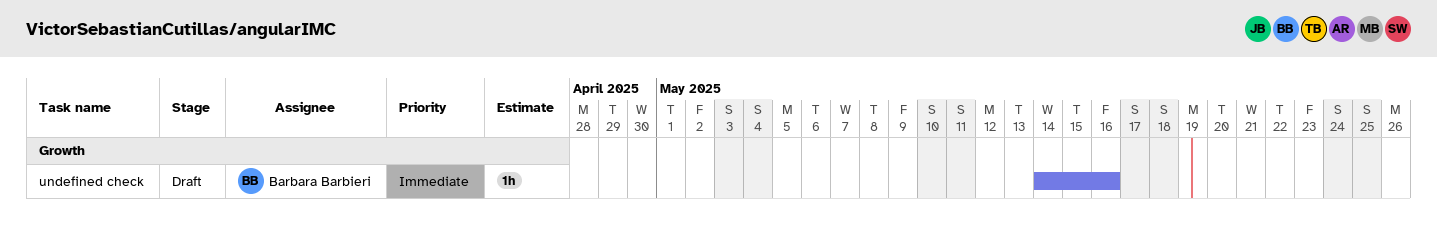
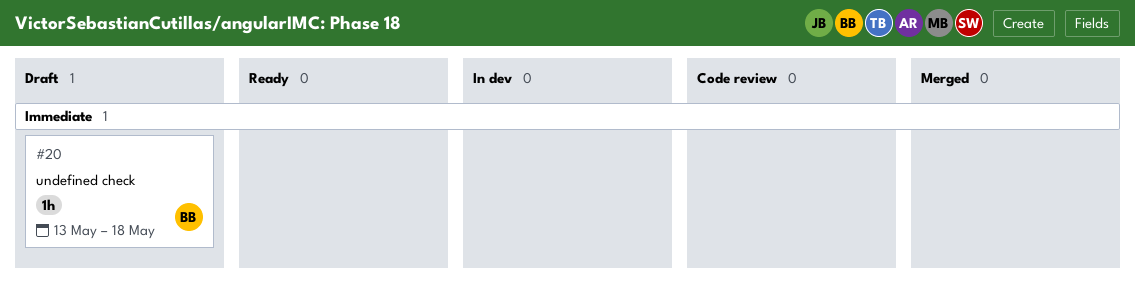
undefined check, start: May 14 -> May 13
undefined check, due: May 16 -> May 18

